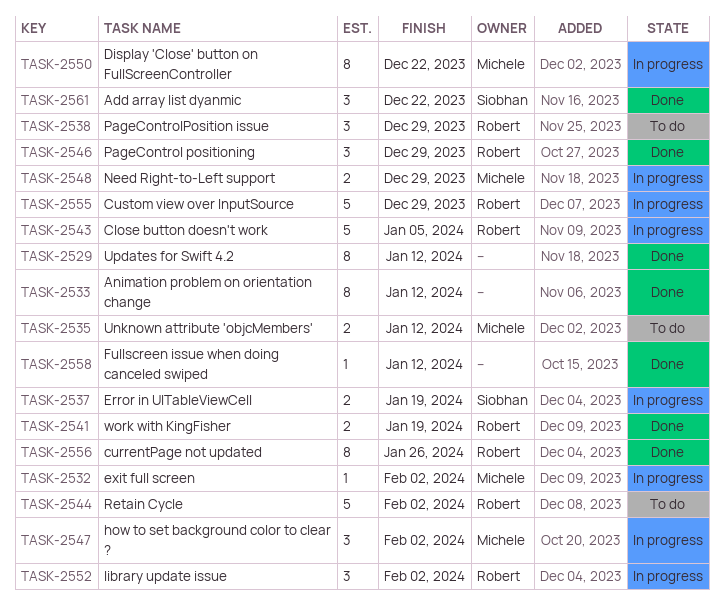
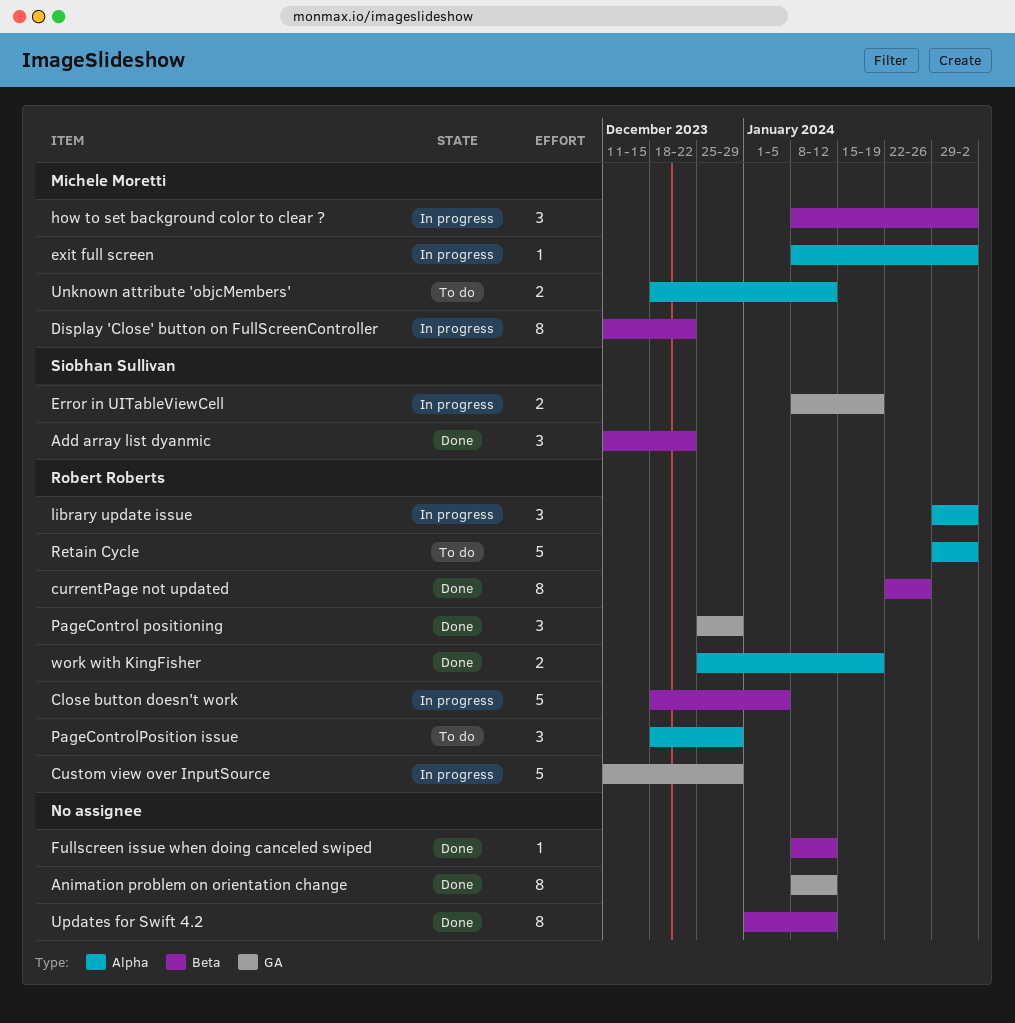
Need Right-to-Left support: present -> none

